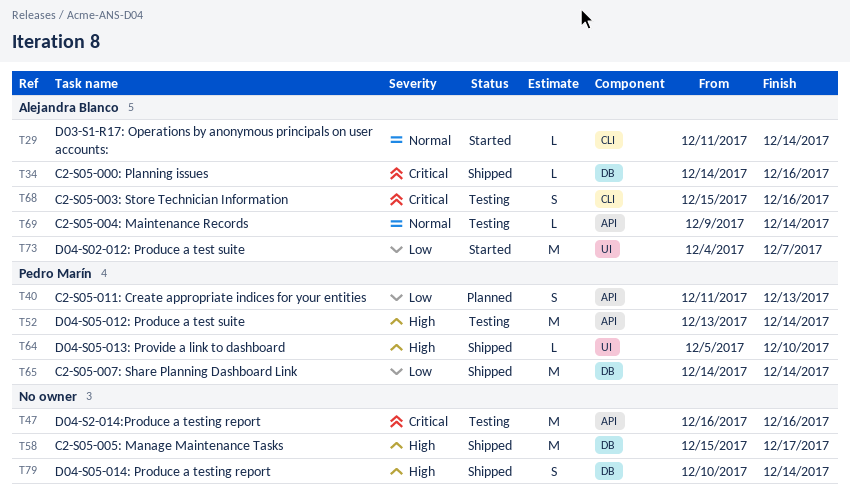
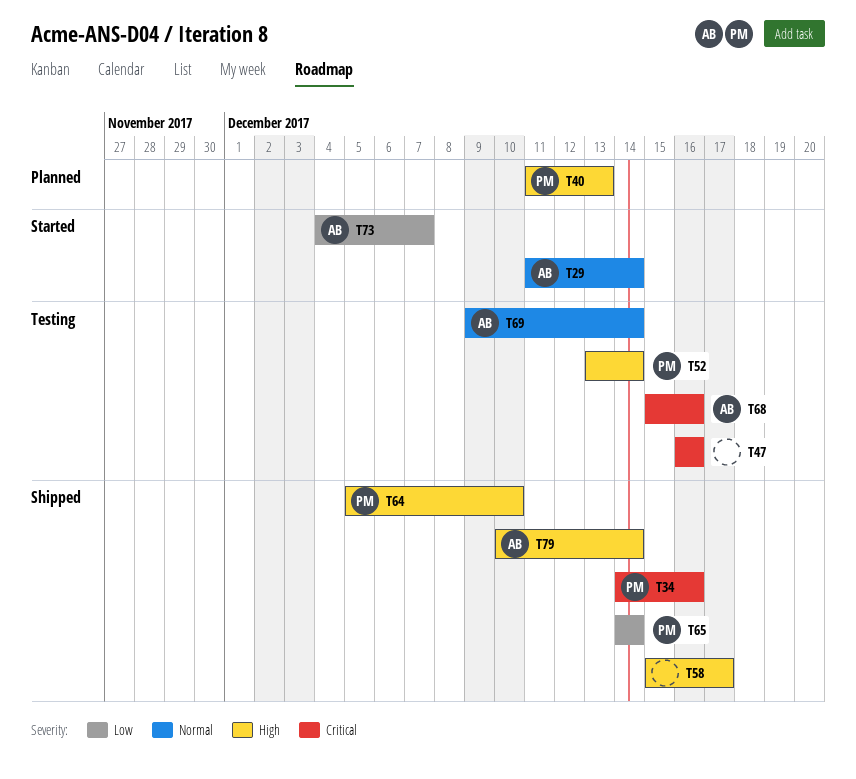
T34, owner: Alejandra Blanco -> Pedro Marín
T40, priority: Low -> High
T79, owner: none -> Alejandra Blanco

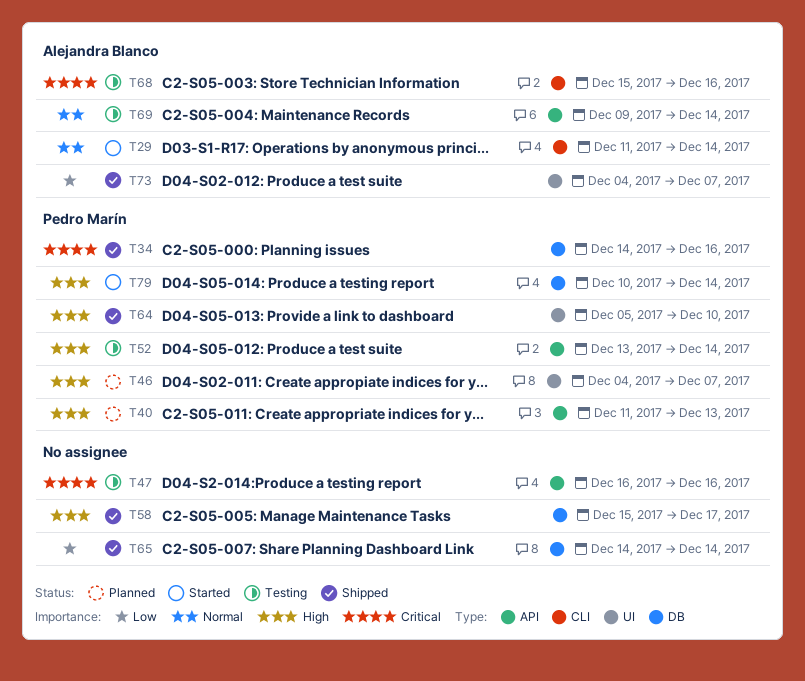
T46: none -> present
T65, owner: Pedro Marín -> none
T73, status: Started -> Shipped
T79, status: Shipped -> Started
T79, owner: Alejandra Blanco -> Pedro Marín

